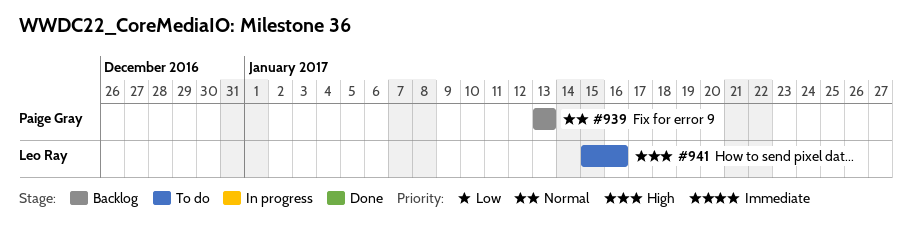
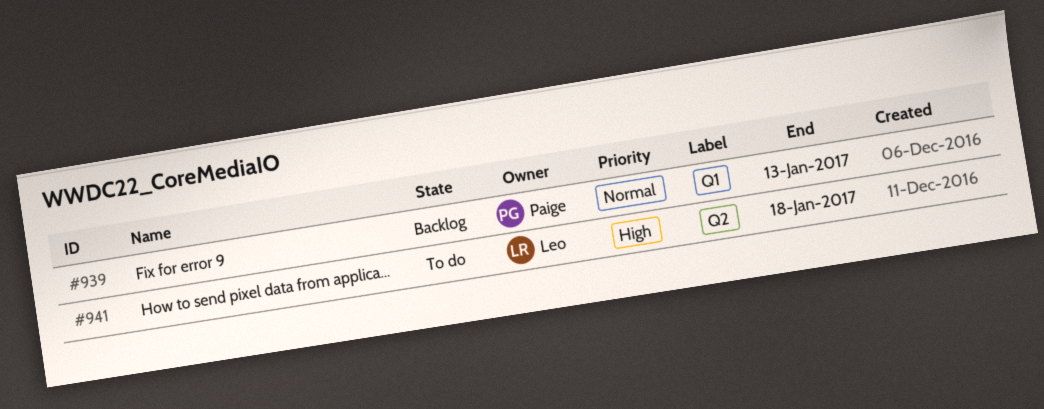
#941, due: Jan 16 -> Jan 18

